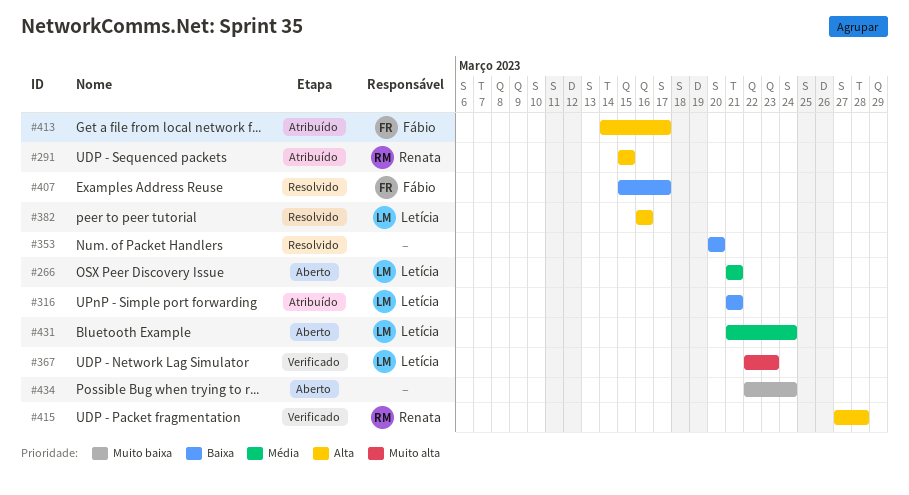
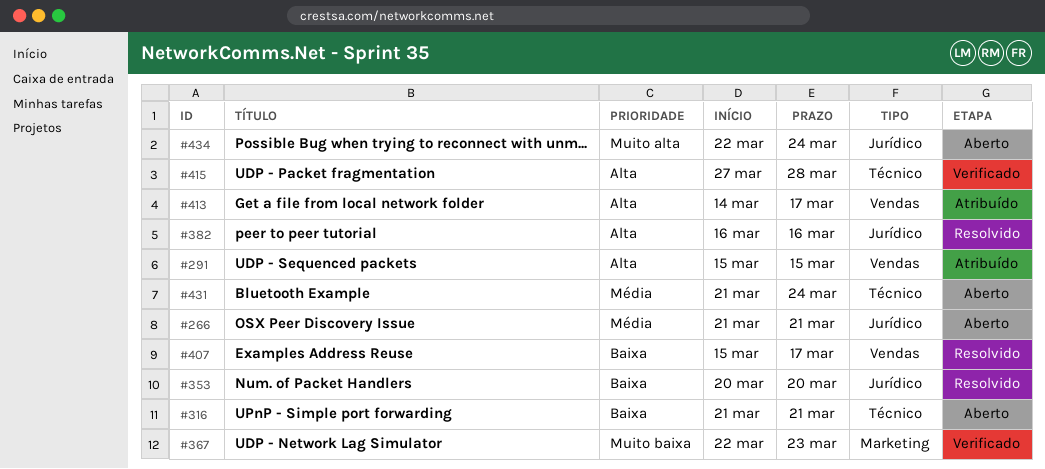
#316, status: Atribuído -> Aberto
#367, priority: Muito alta -> Muito baixa
#434, priority: Muito baixa -> Muito alta

